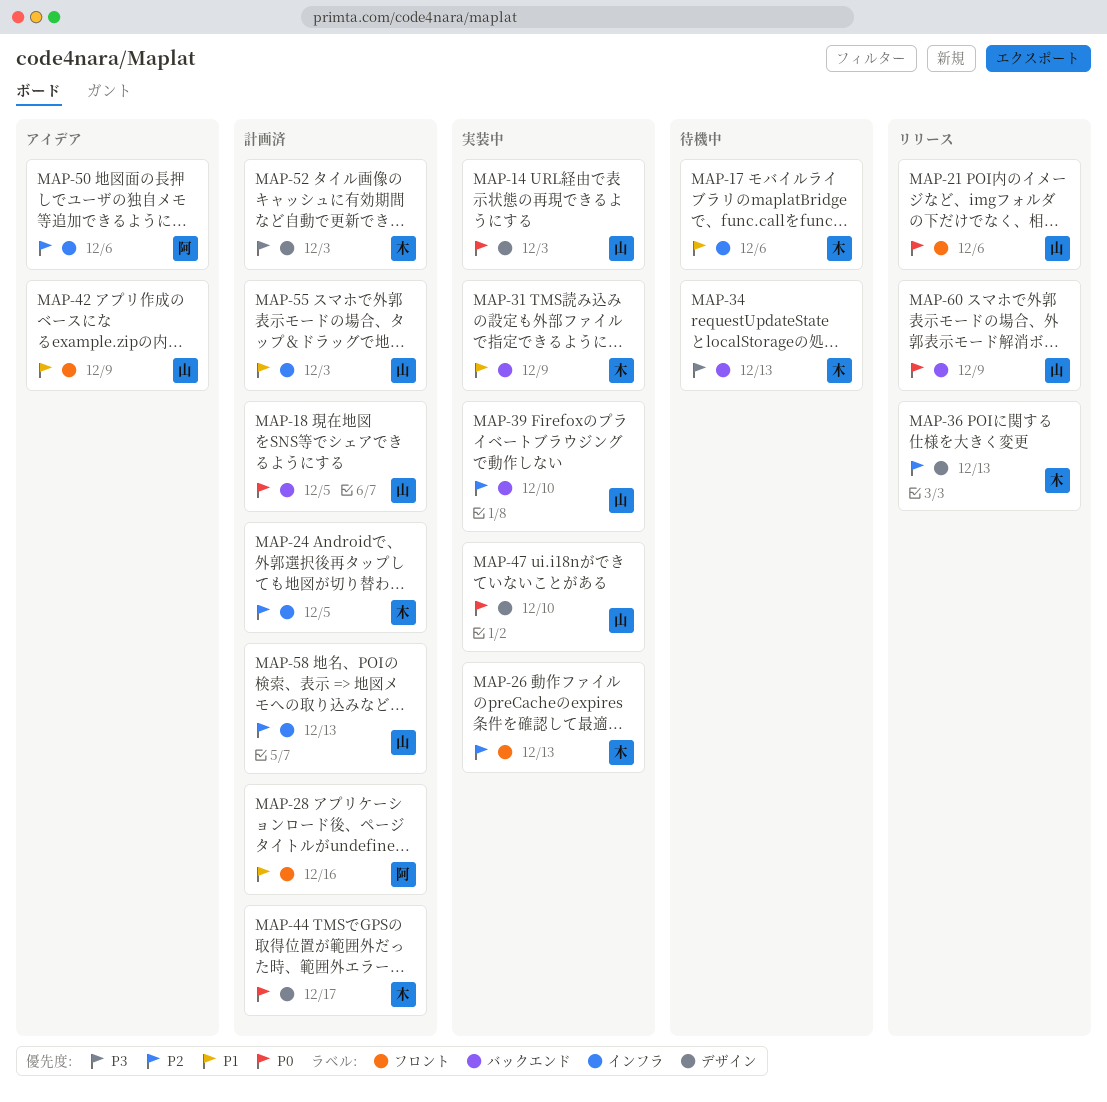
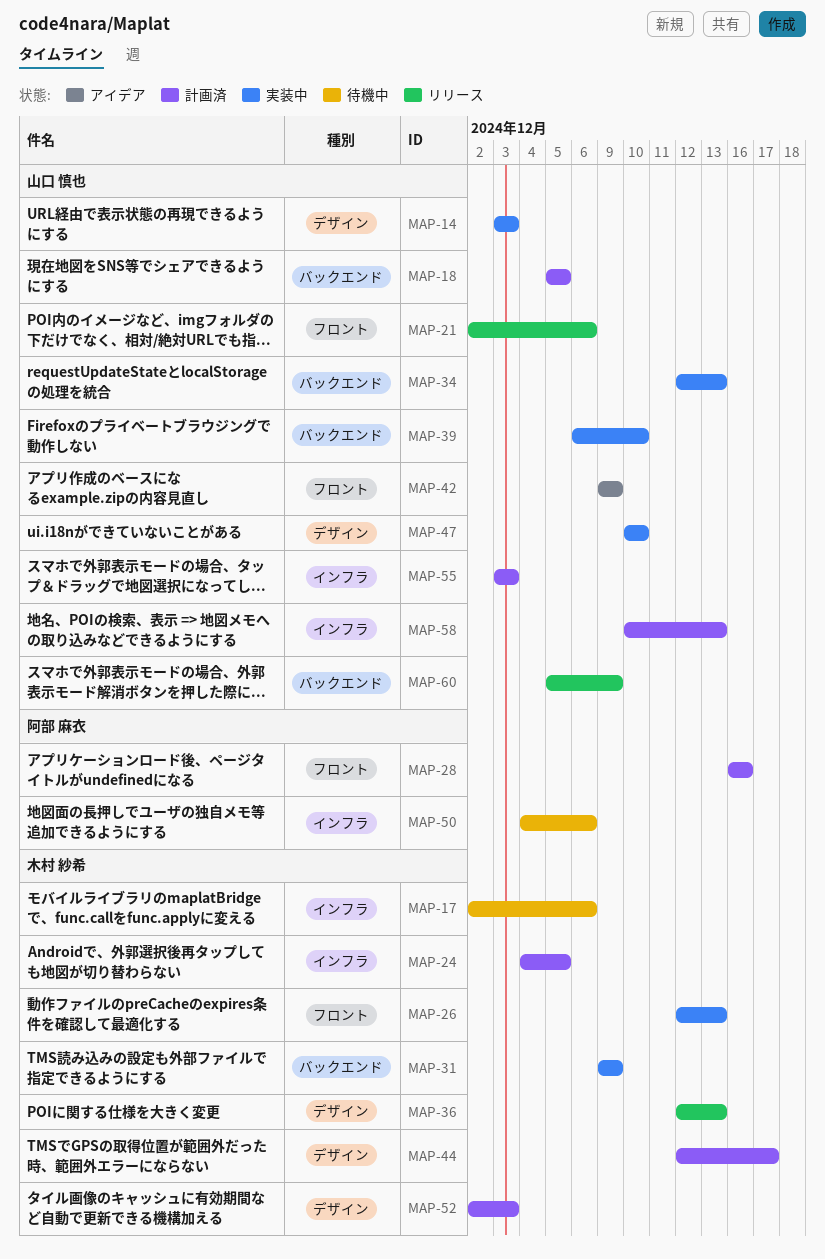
MAP-34, status: 待機中 -> 実装中
MAP-34, owner: 木村 紗希 -> 山口 慎也
MAP-50, status: アイデア -> 待機中

